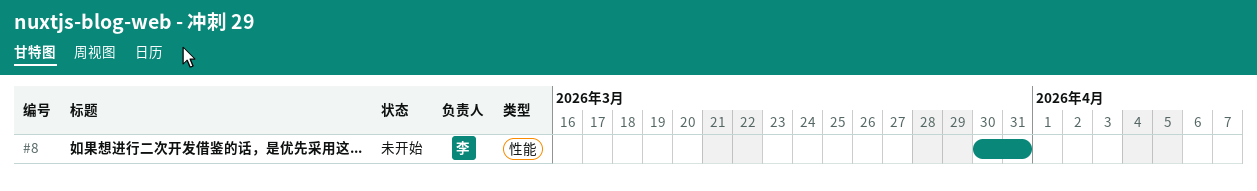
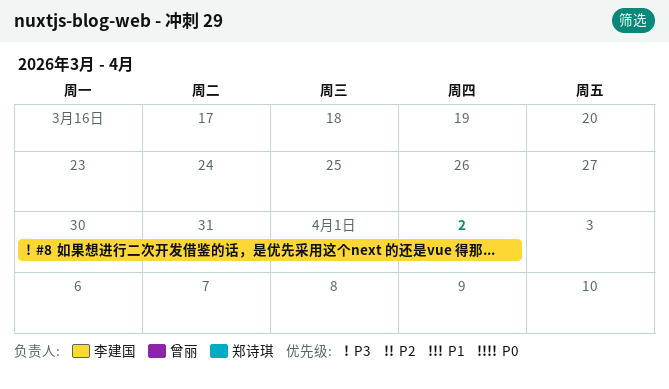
#8, due: Mar 31 -> Apr 2

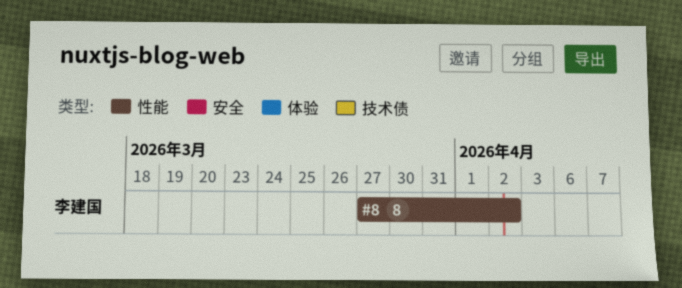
#8, start: Mar 30 -> Mar 27

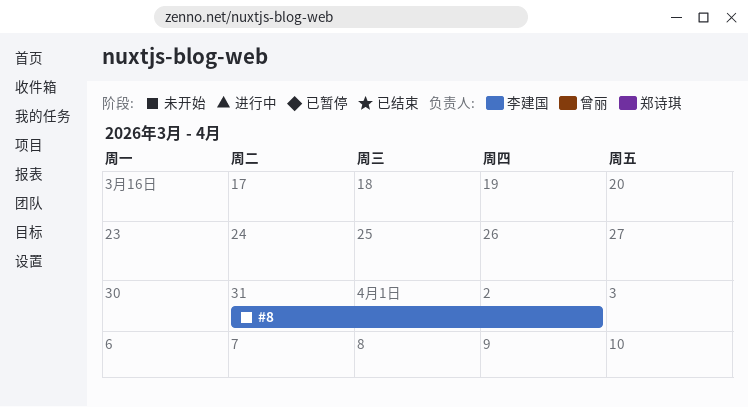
#8, start: Mar 27 -> Mar 31

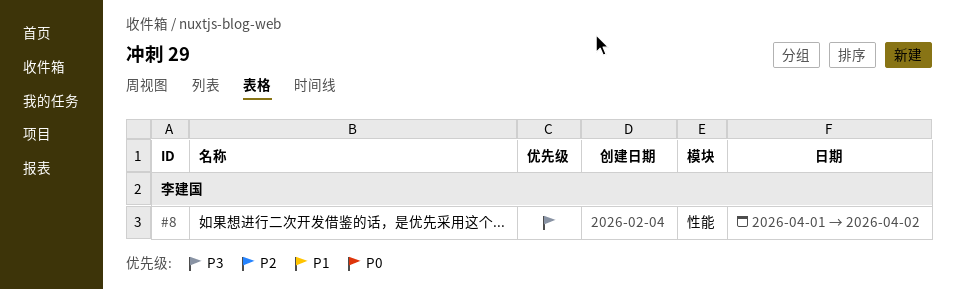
#8, start: Mar 31 -> Apr 1

